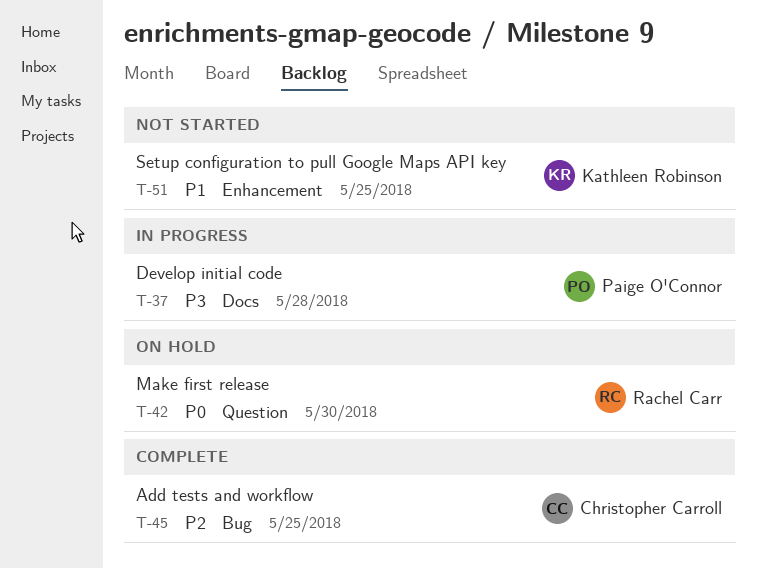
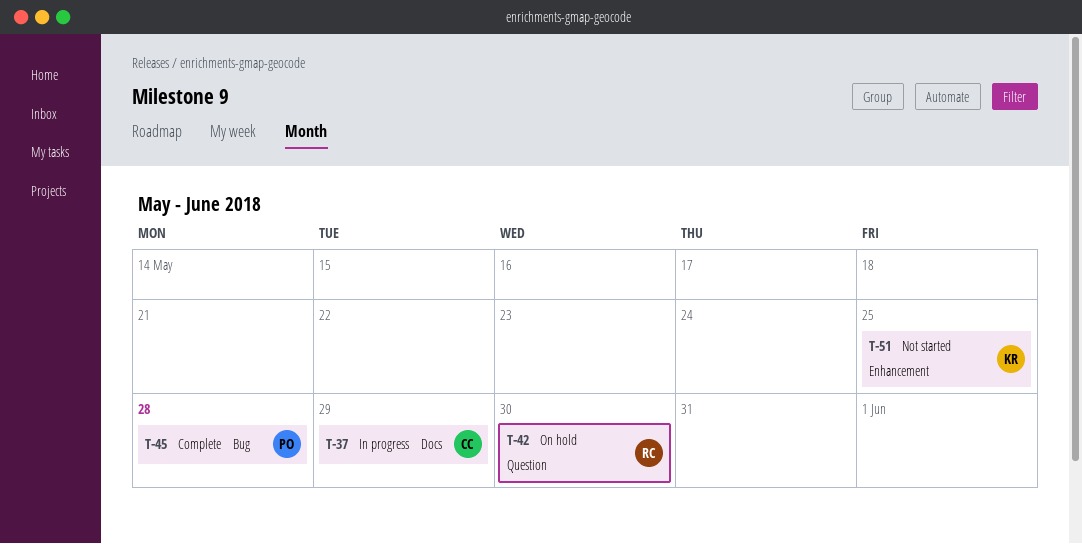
T-37, owner: Paige O'Connor -> Christopher Carroll
T-37, due: May 28 -> May 29
T-45, owner: Christopher Carroll -> Paige O'Connor
T-45, due: May 25 -> May 28

